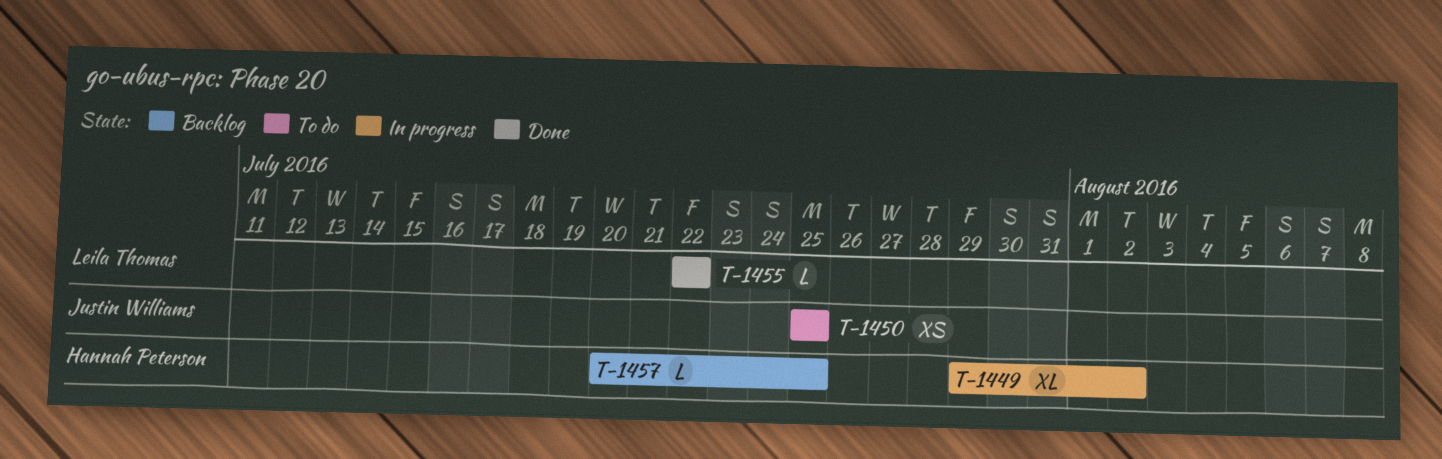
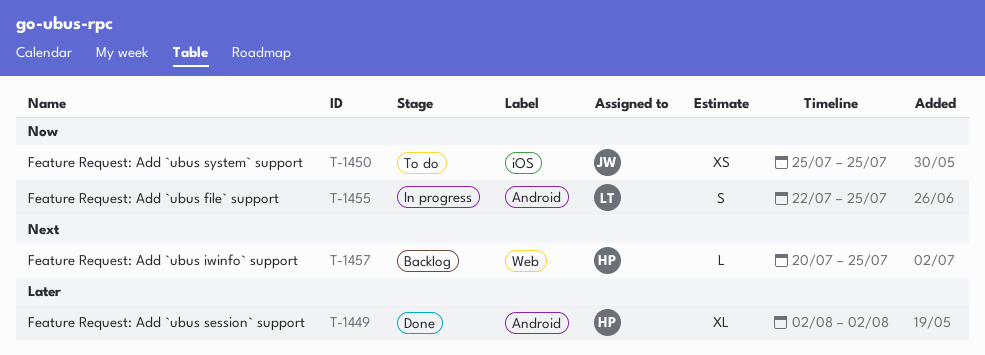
T-1449, status: In progress -> Done
T-1449, start: Jul 29 -> Aug 2
T-1455, status: Done -> In progress
T-1455, estimate: L -> S
T-1455, due: Jul 22 -> Jul 25

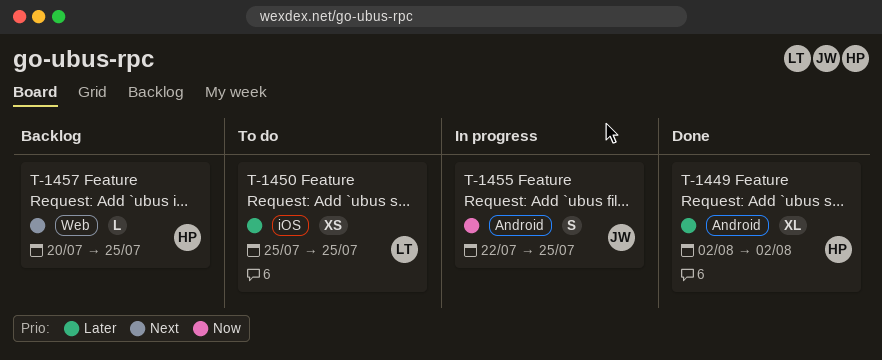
T-1450, owner: JW -> LT
T-1450, priority: Now -> Later
T-1455, owner: LT -> JW

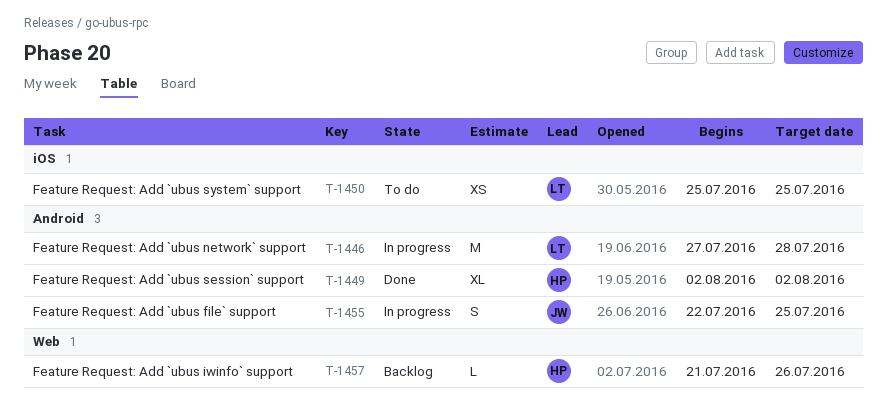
T-1446: none -> present
T-1457, start: Jul 20 -> Jul 21
T-1457, due: Jul 25 -> Jul 26

